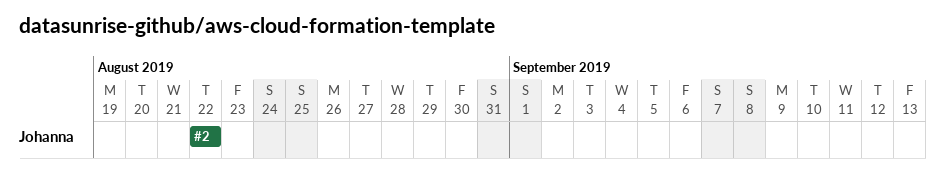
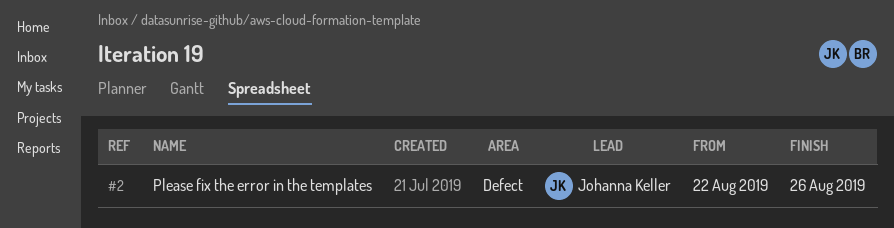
#2, due: Aug 22 -> Aug 26

